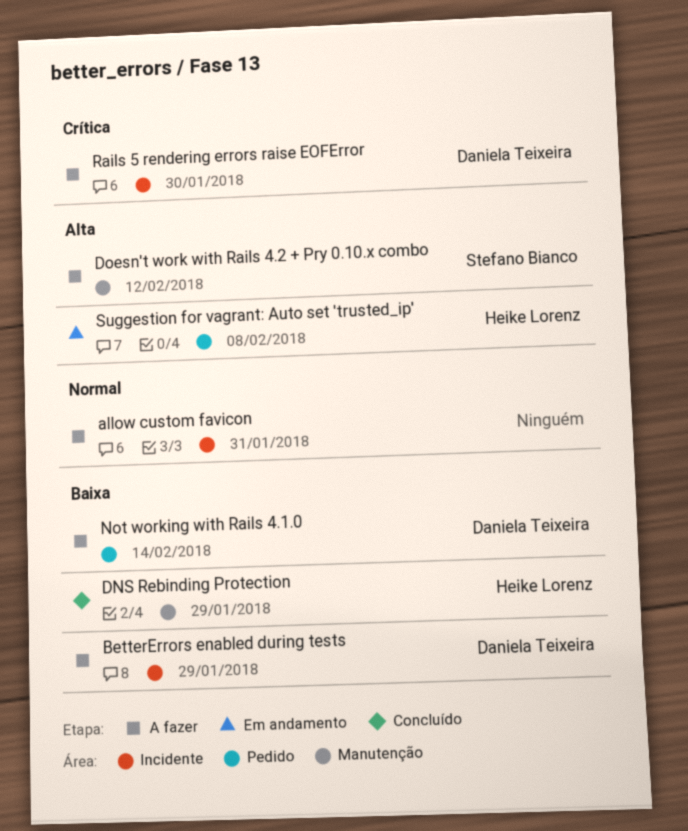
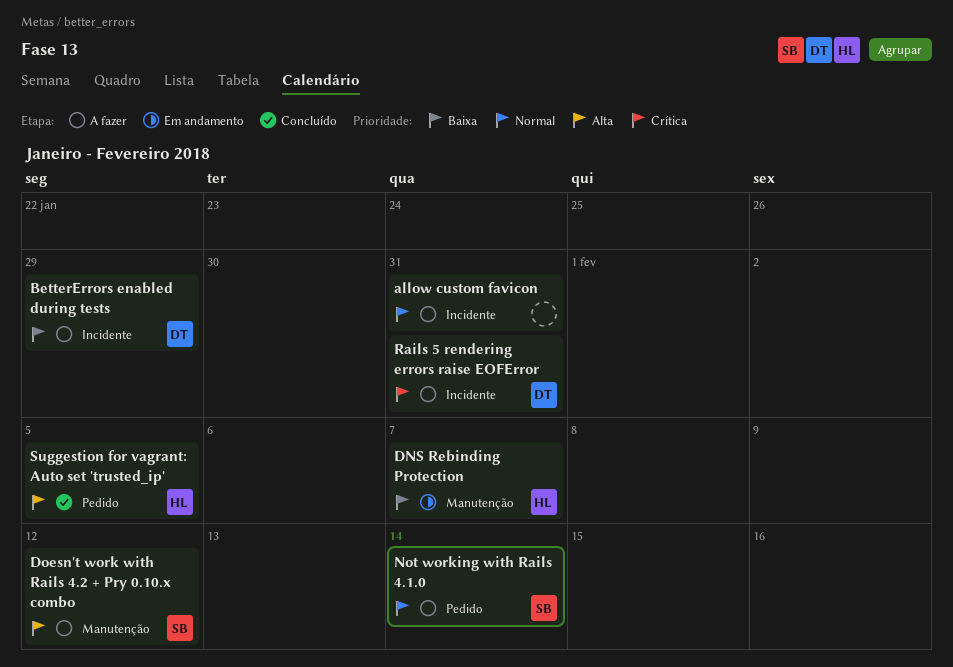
DNS Rebinding Protection, status: Concluído -> Em andamento
DNS Rebinding Protection, due: Jan 29 -> Feb 7
Not working with Rails 4.1.0, owner: Daniela Teixeira -> Stefano Bianco
Not working with Rails 4.1.0, priority: Baixa -> Normal
Rails 5 rendering errors raise EOFError, due: Jan 30 -> Jan 31
Suggestion for vagrant: Auto set 'trusted_ip', status: Em andamento -> Concluído
Suggestion for vagrant: Auto set 'trusted_ip', due: Feb 8 -> Feb 5

